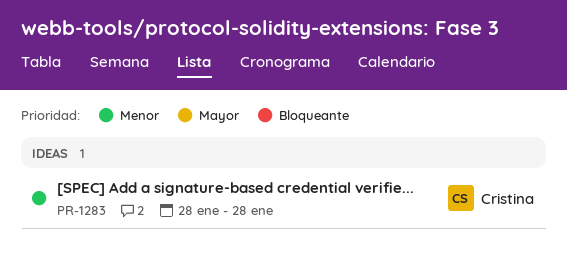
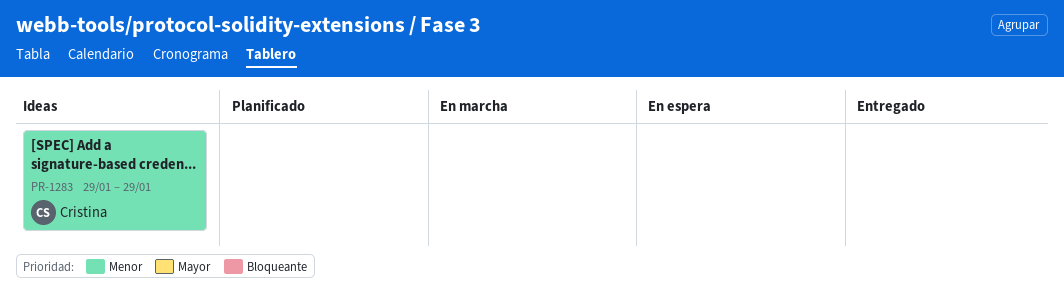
PR-1283, start: Jan 28 -> Jan 29
PR-1283, due: Jan 28 -> Jan 29

